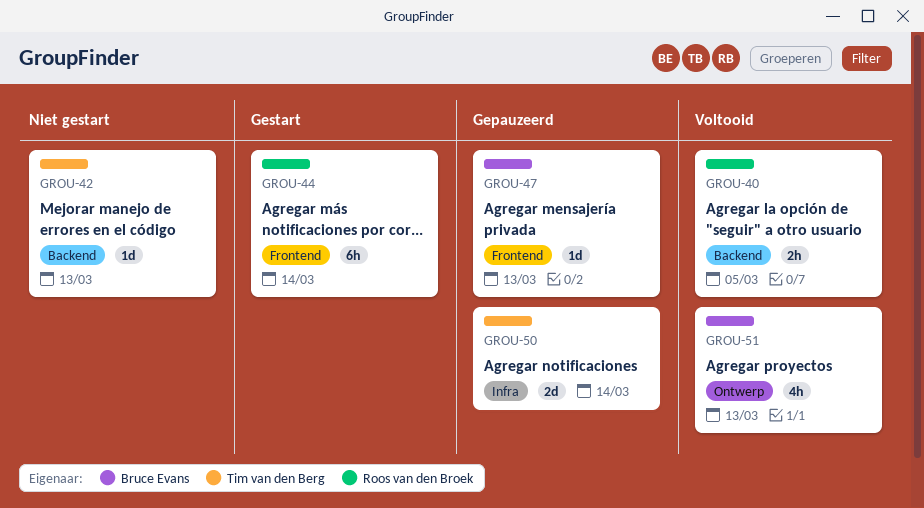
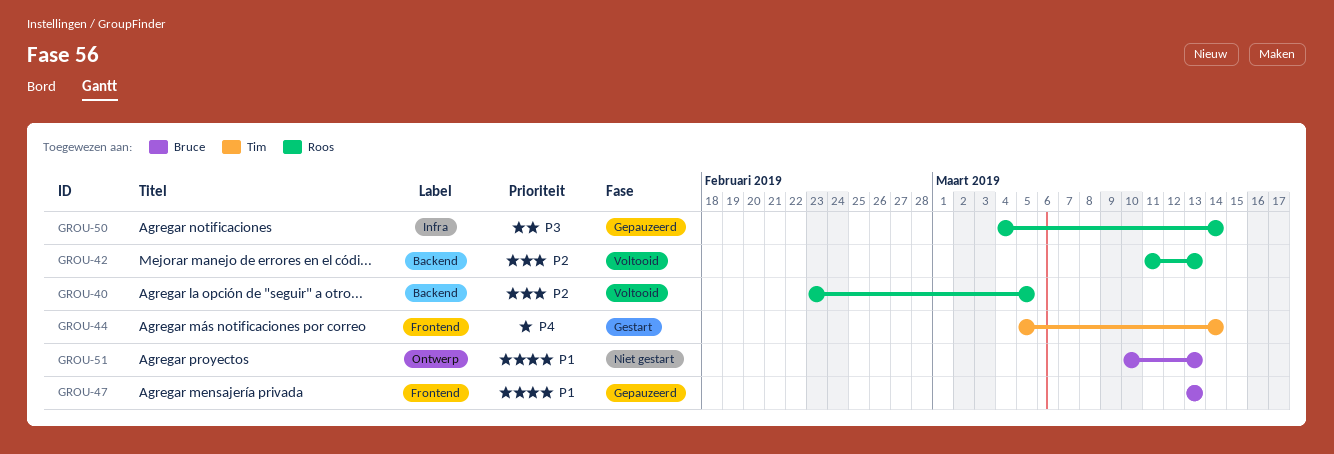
GROU-42, status: Niet gestart -> Voltooid
GROU-42, owner: Tim van den Berg -> Roos van den Broek
GROU-44, owner: Roos van den Broek -> Tim van den Berg
GROU-50, owner: Tim van den Berg -> Roos van den Broek
GROU-51, status: Voltooid -> Niet gestart

